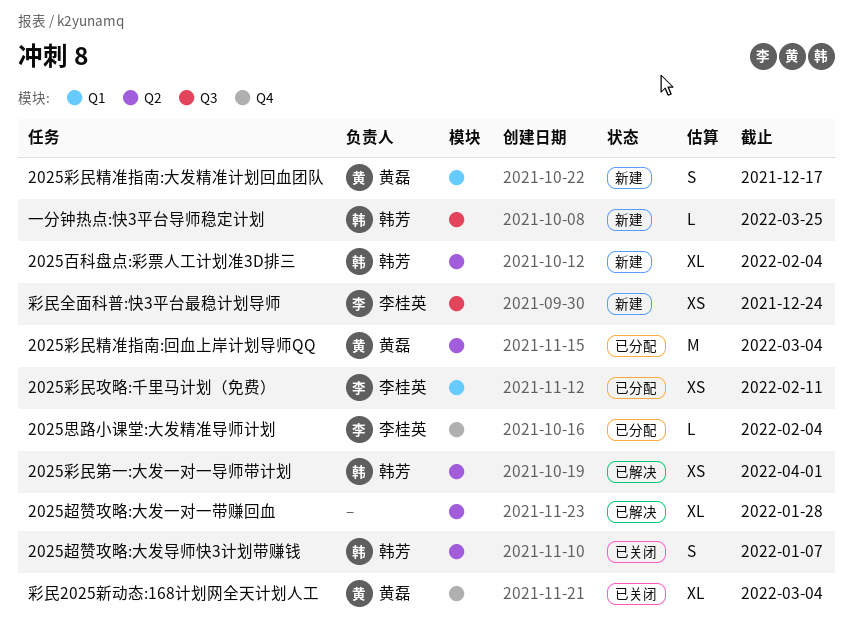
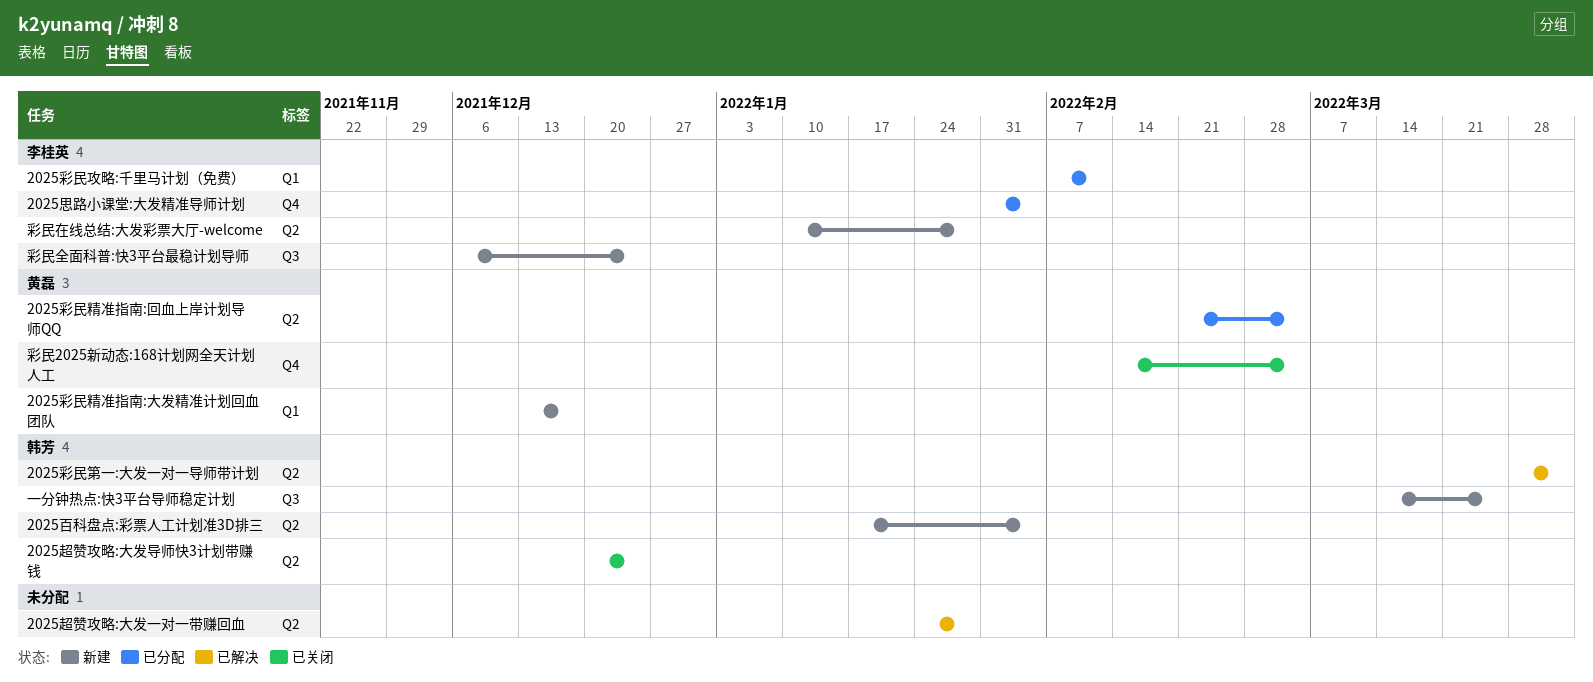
2025超赞攻略:大发导师快3计划带赚钱, due: Jan 7 -> Dec 24
彩民在线总结:大发彩票大厅-welcome: none -> present

